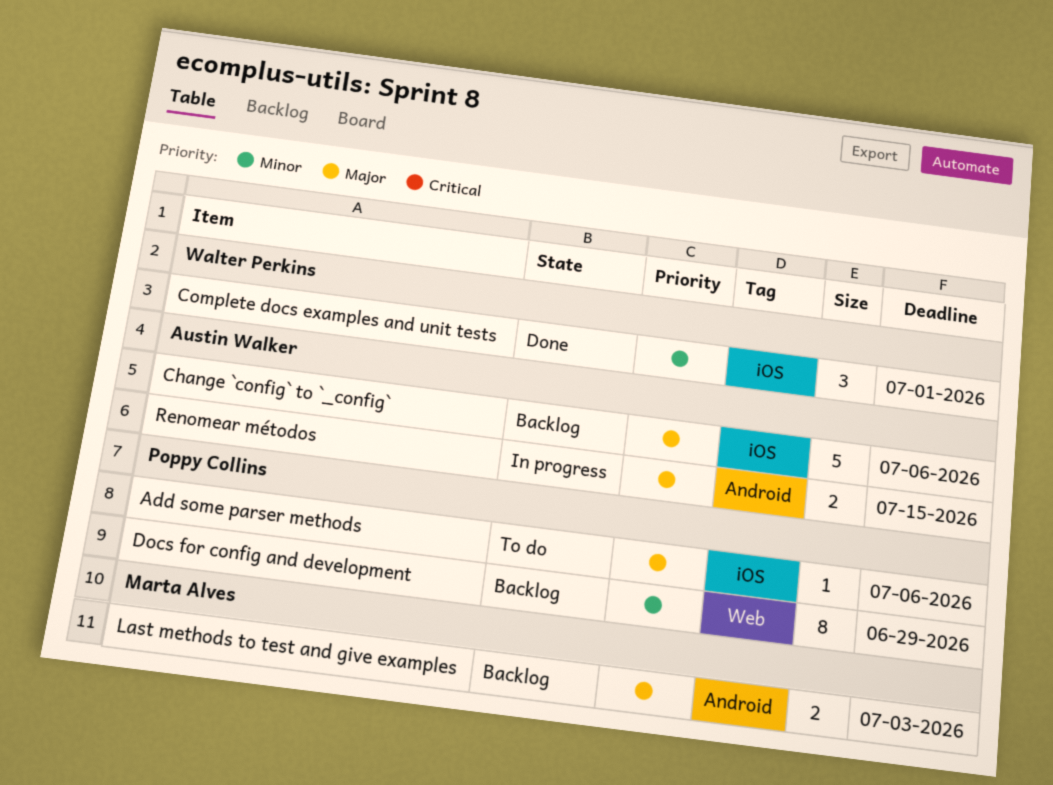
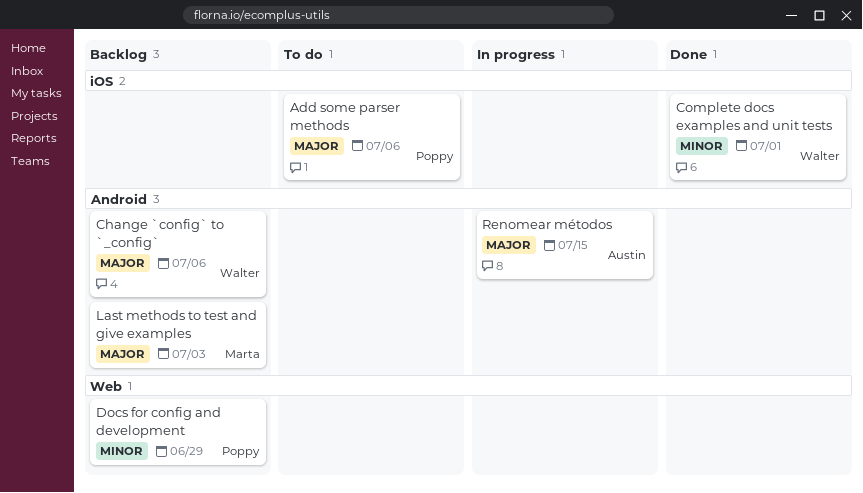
Change `config` to `_config`, owner: Austin Walker -> Walter Perkins
Change `config` to `_config`, label: iOS -> Android

